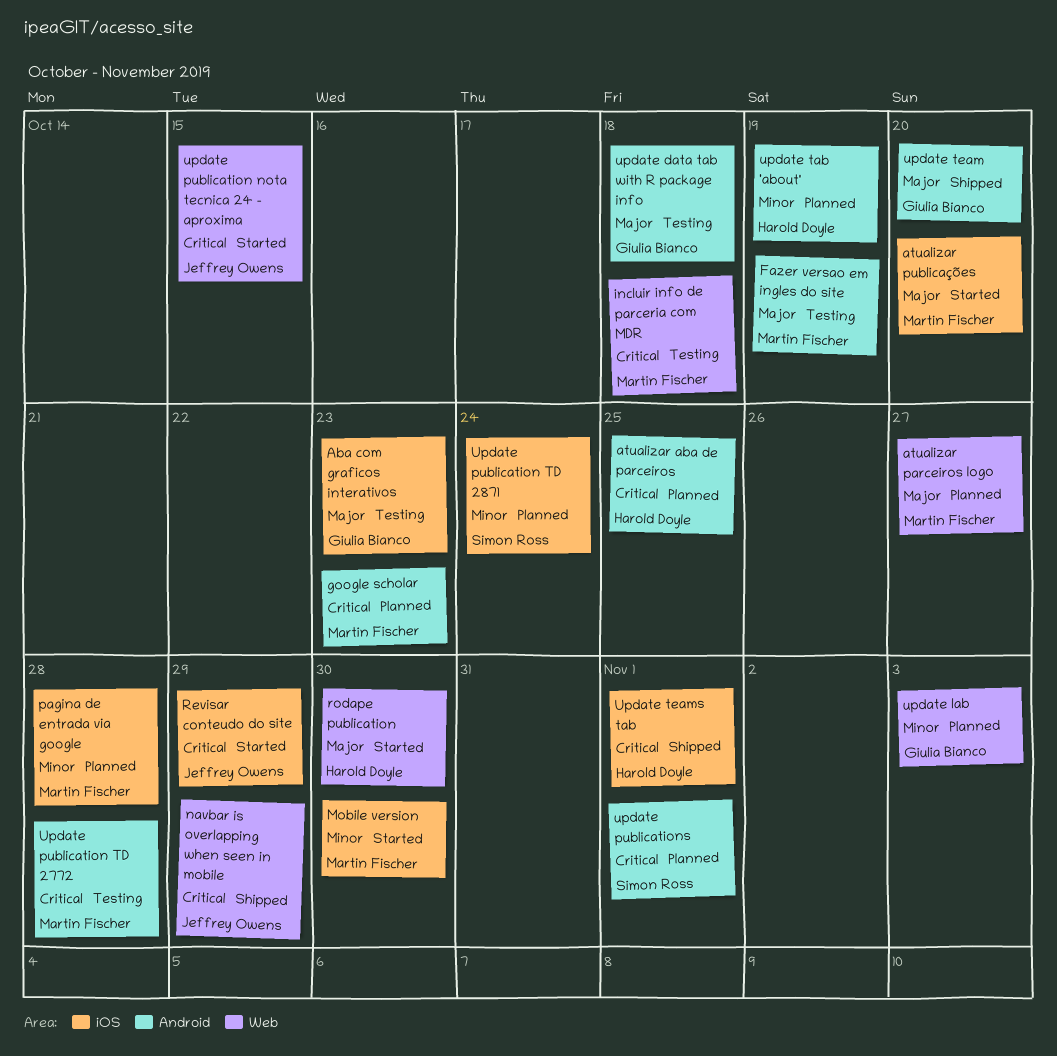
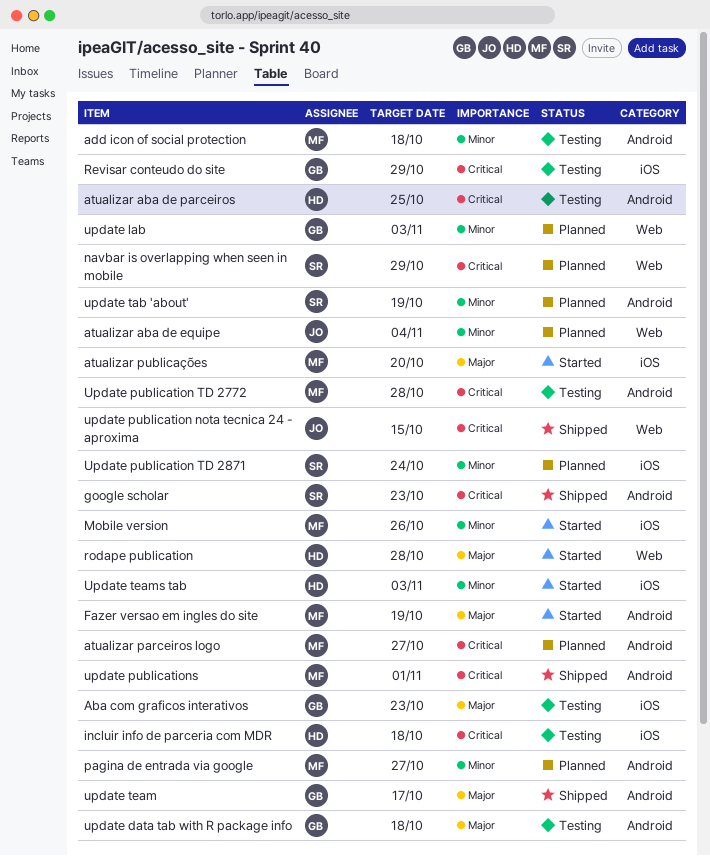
add icon of social protection: none -> present
atualizar aba de equipe: none -> present
atualizar aba de parceiros, status: Planned -> Testing
atualizar parceiros logo, priority: Major -> Critical
atualizar parceiros logo, label: Web -> Android
Fazer versao em ingles do site, status: Testing -> Started
google scholar, status: Planned -> Shipped
google scholar, owner: Martin Fischer -> Simon Ross
incluir info de parceria com MDR, owner: Martin Fischer -> Harold Doyle
incluir info de parceria com MDR, label: Web -> iOS
Mobile version, due: Oct 30 -> Oct 26
navbar is overlapping when seen in mobile, status: Shipped -> Planned
navbar is overlapping when seen in mobile, owner: Jeffrey Owens -> Simon Ross
pagina de entrada via google, label: iOS -> Android
pagina de entrada via google, due: Oct 28 -> Oct 27
Revisar conteudo do site, status: Started -> Testing
Revisar conteudo do site, owner: Jeffrey Owens -> Giulia Bianco
rodape publication, due: Oct 30 -> Oct 28
update publication nota tecnica 24 - aproxima, status: Started -> Shipped
update publications, status: Planned -> Shipped
update publications, owner: Simon Ross -> Martin Fischer
update tab 'about', owner: Harold Doyle -> Simon Ross
update team, due: Oct 20 -> Oct 17
Update teams tab, status: Shipped -> Started
Update teams tab, priority: Critical -> Minor
Update teams tab, due: Nov 1 -> Nov 3

